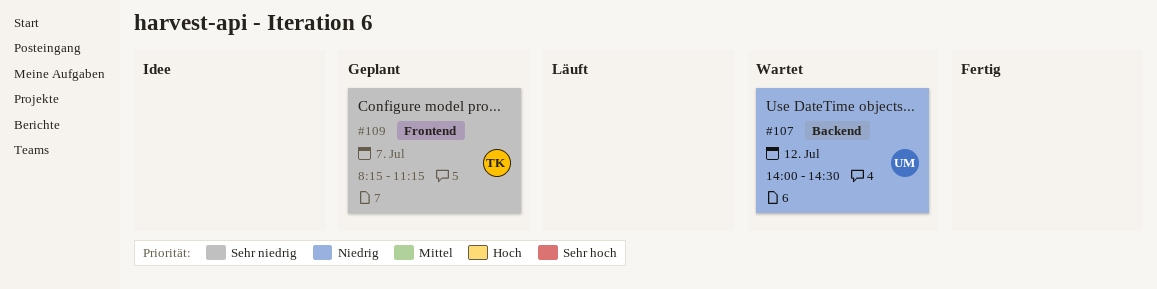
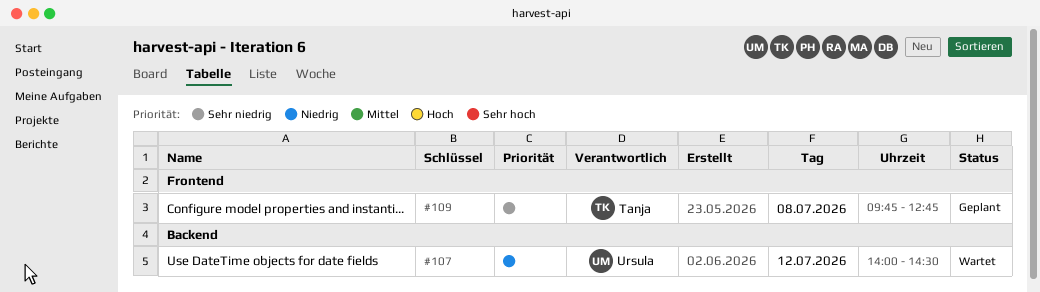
#109, day: Jul 7 -> Jul 8
#109, begins: 08:15 -> 09:45
#109, ends: 11:15 -> 12:45

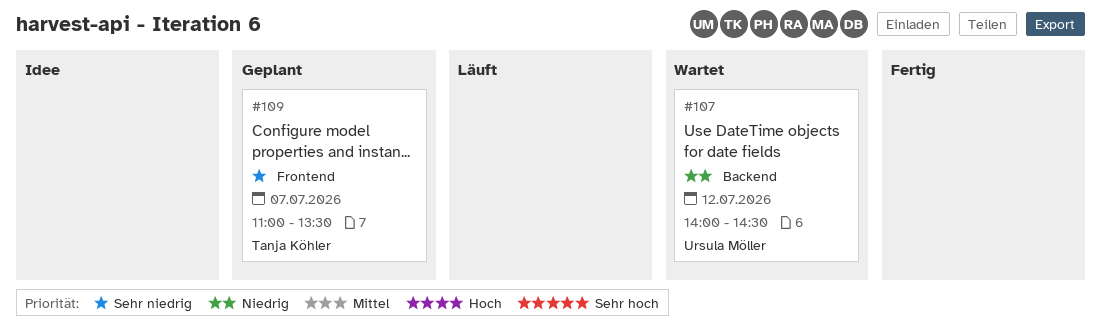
#109, day: Jul 8 -> Jul 7
#109, begins: 09:45 -> 11:00
#109, ends: 12:45 -> 13:30

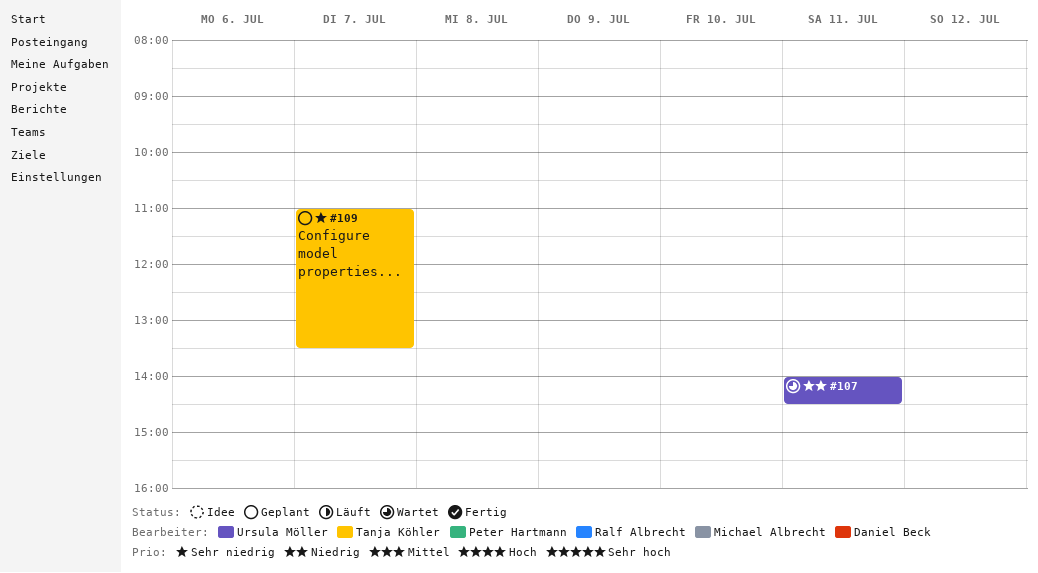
#107, day: Jul 12 -> Jul 11

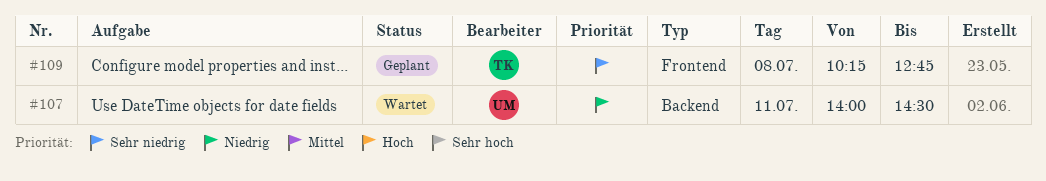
#109, day: Jul 7 -> Jul 8
#109, begins: 11:00 -> 10:15
#109, ends: 13:30 -> 12:45

